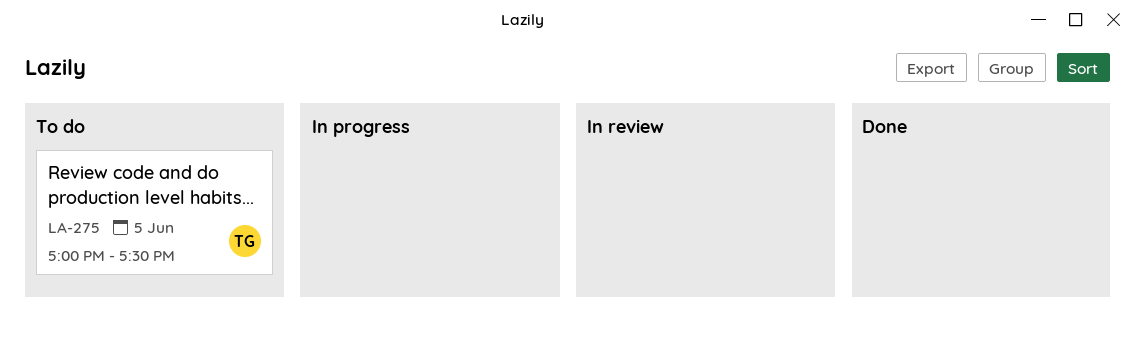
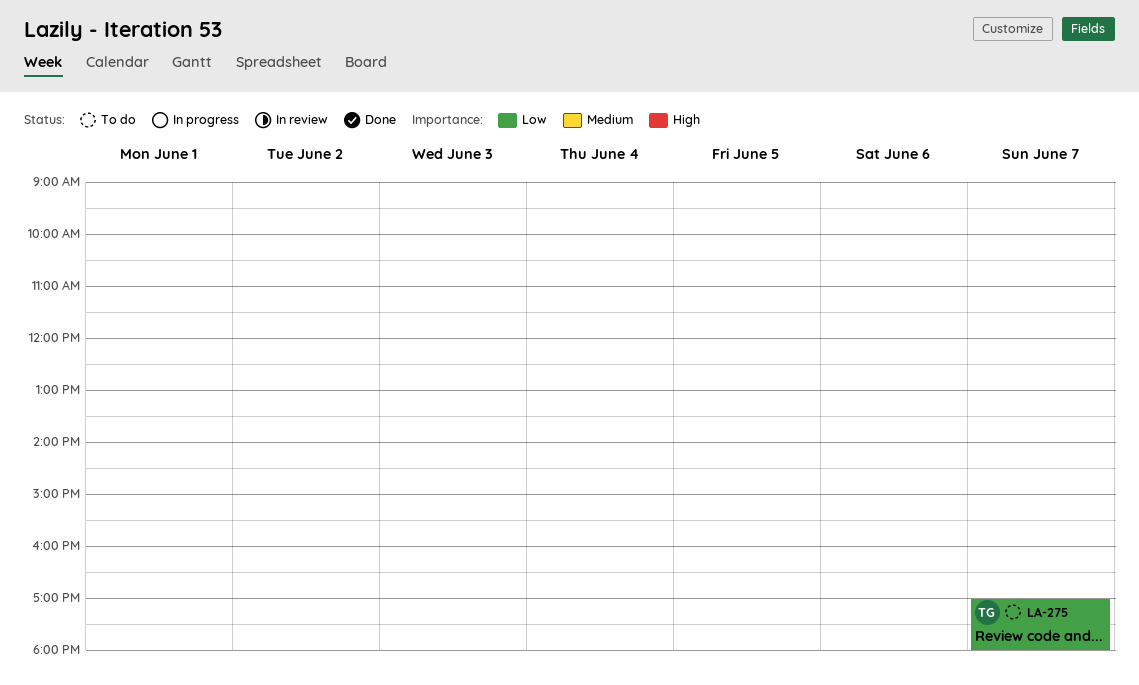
LA-275, day: Jun 5 -> Jun 7
LA-275, ends: 17:30 -> 18:00

